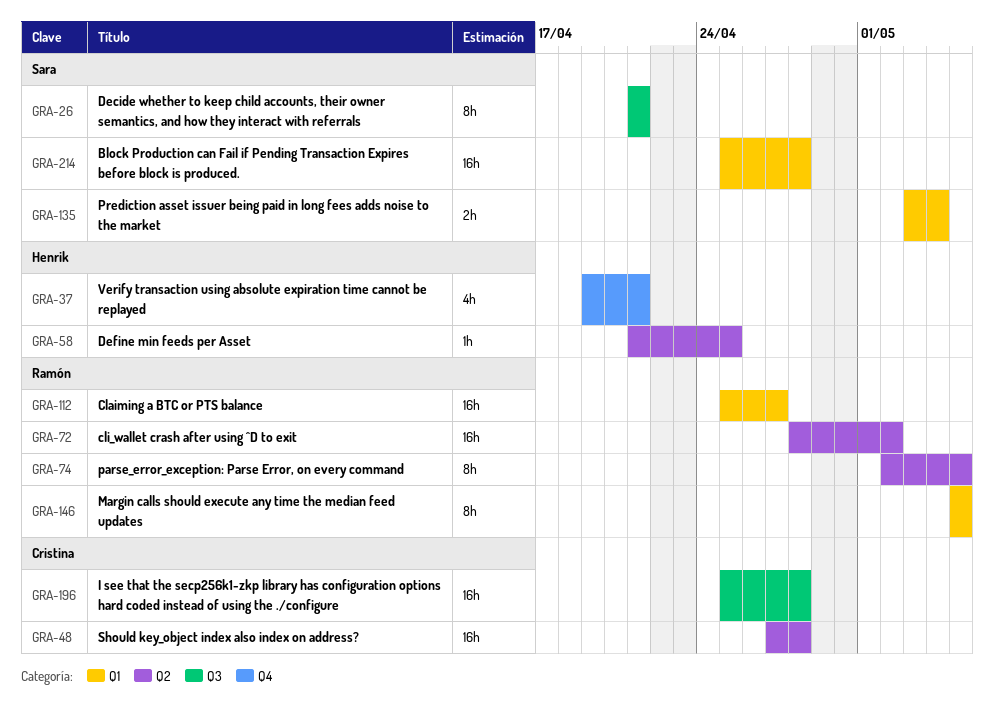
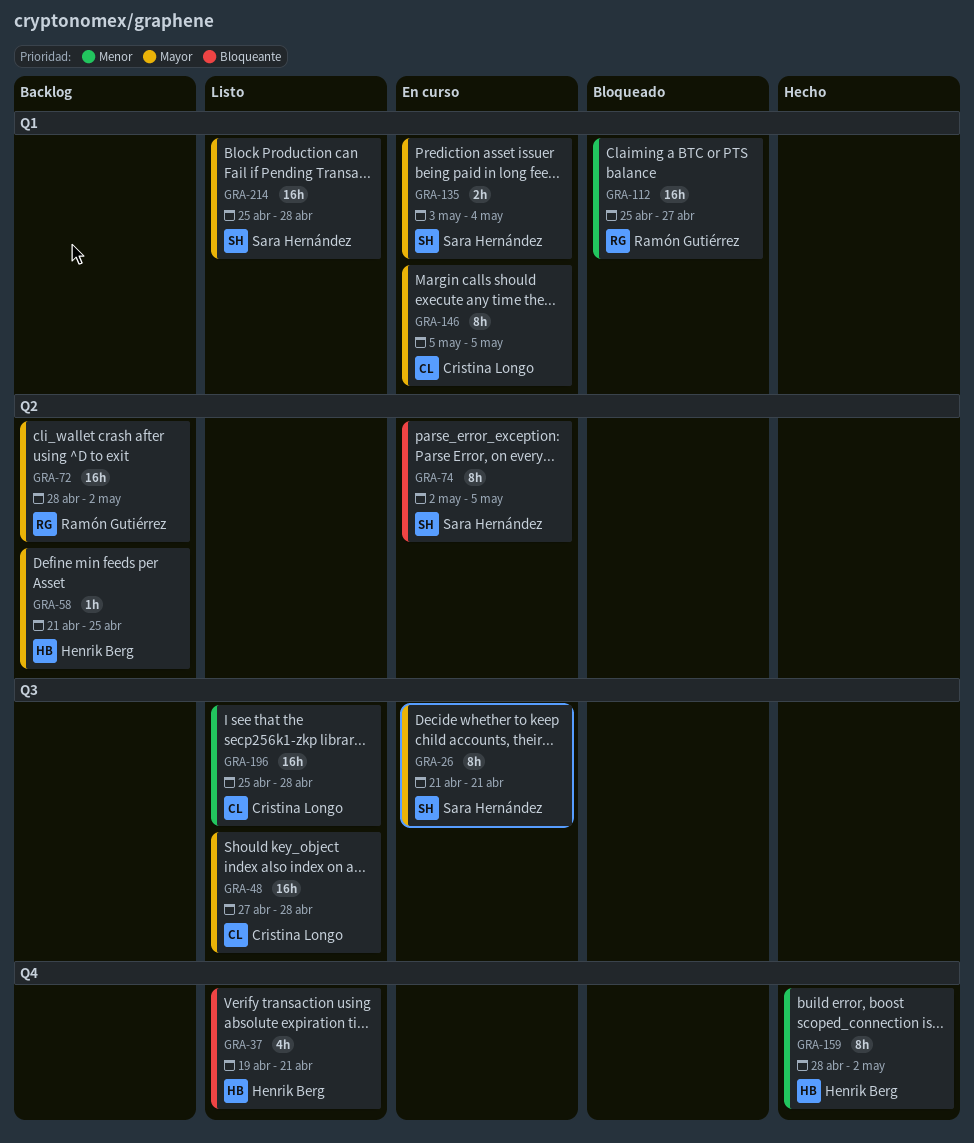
GRA-48, label: Q2 -> Q3
GRA-74, owner: Ramón Gutiérrez -> Sara Hernández
GRA-146, owner: Ramón Gutiérrez -> Cristina Longo
GRA-159: none -> present

